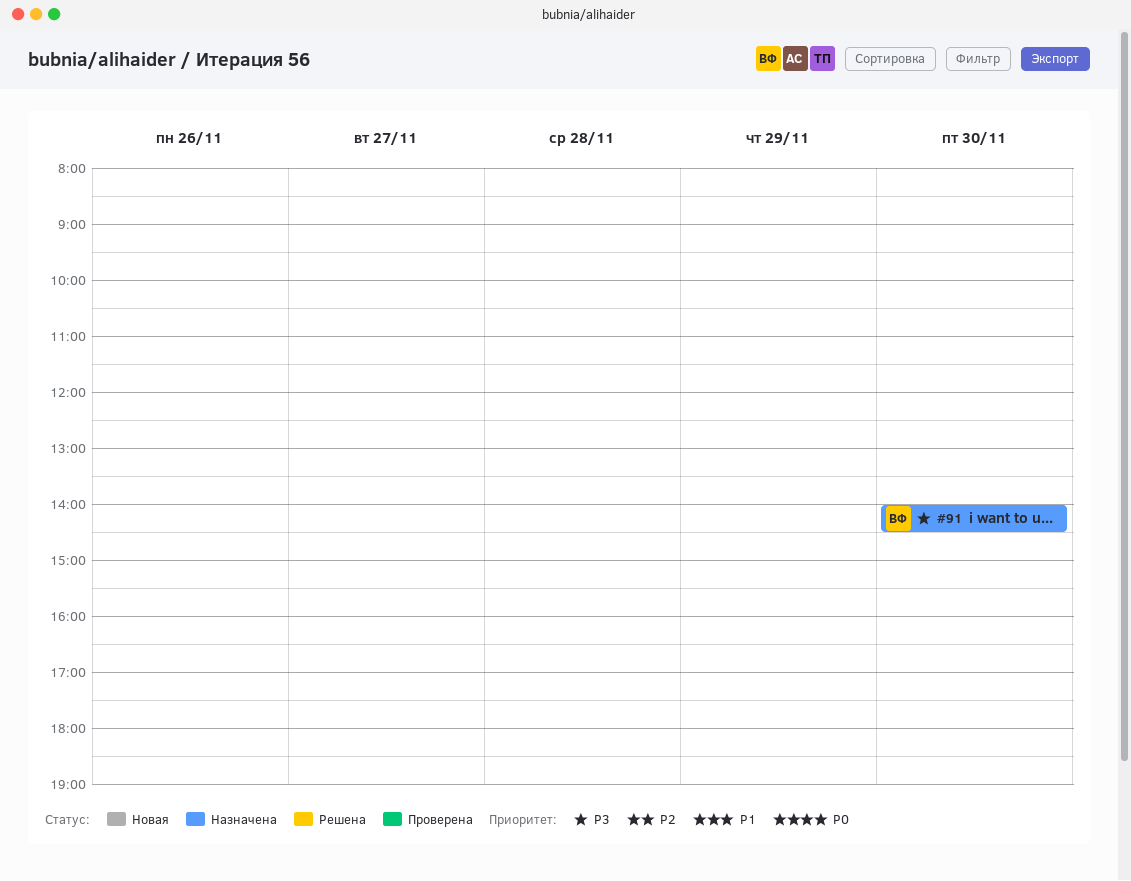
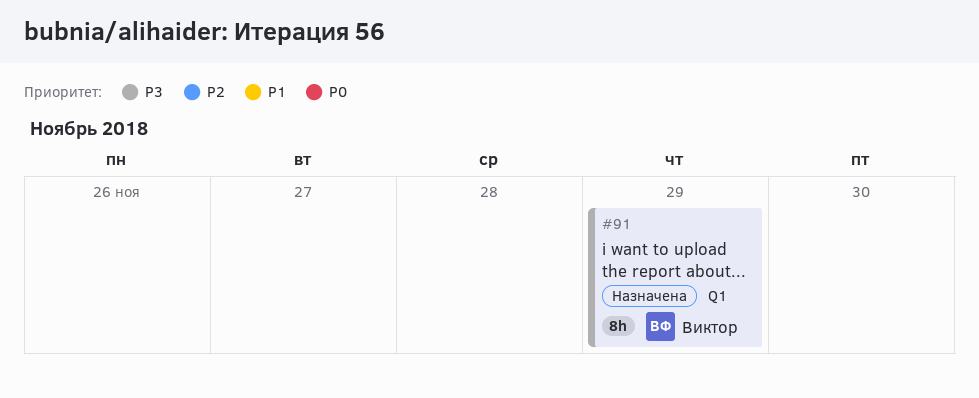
#91, day: Nov 30 -> Nov 29

